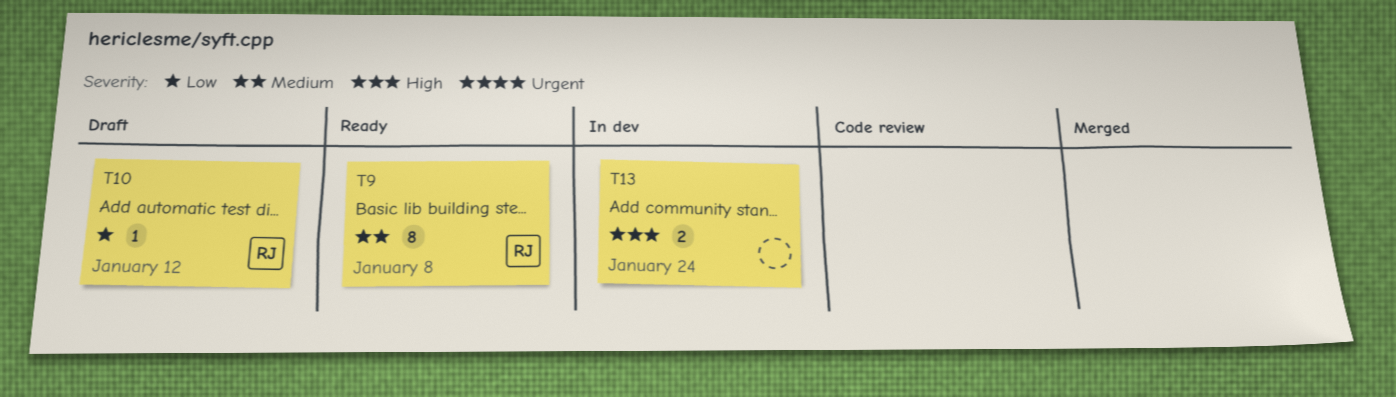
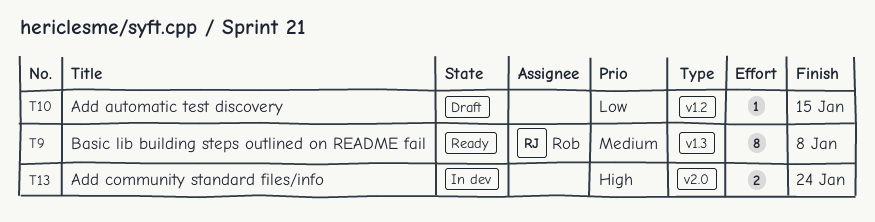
T10, owner: Rob -> none
T10, due: Jan 12 -> Jan 15

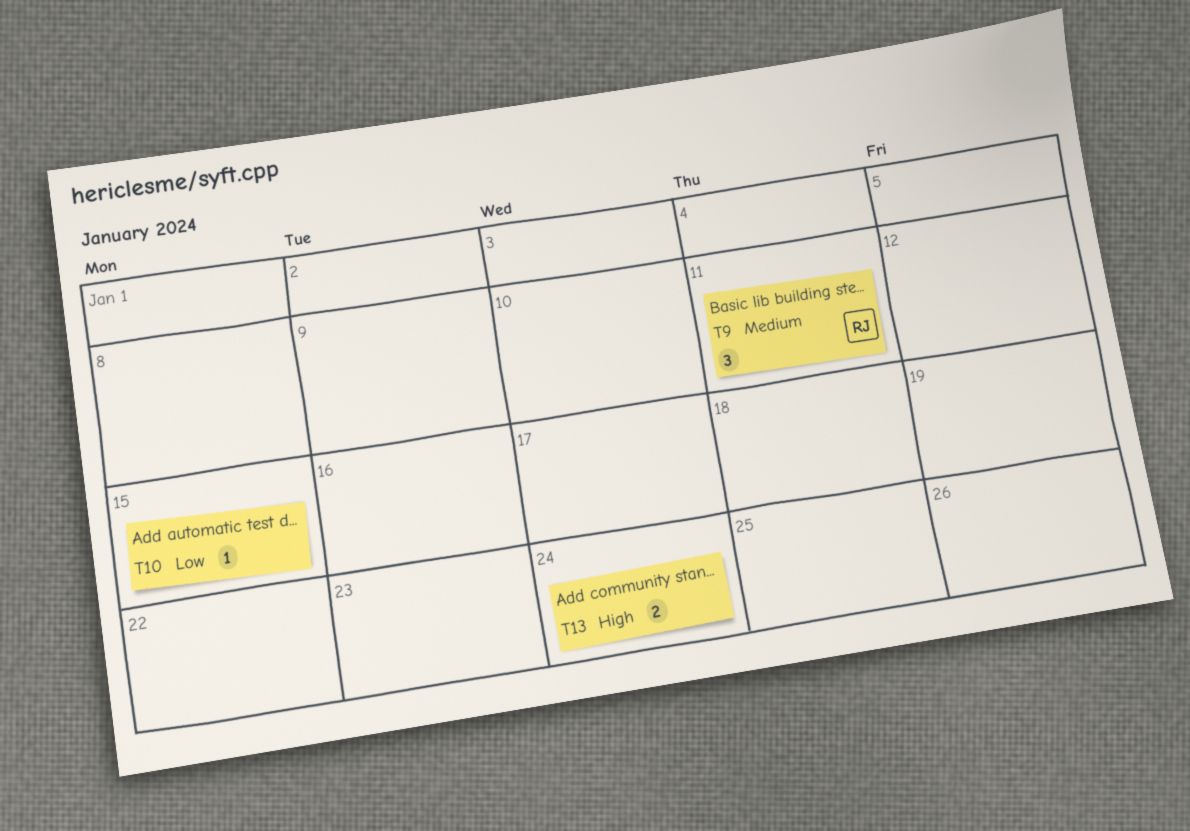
T9, estimate: 8 -> 3
T9, due: Jan 8 -> Jan 11

